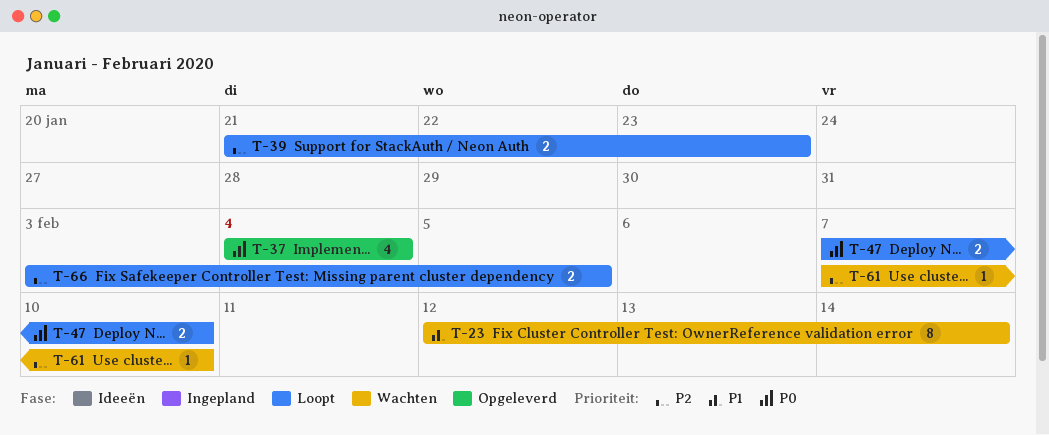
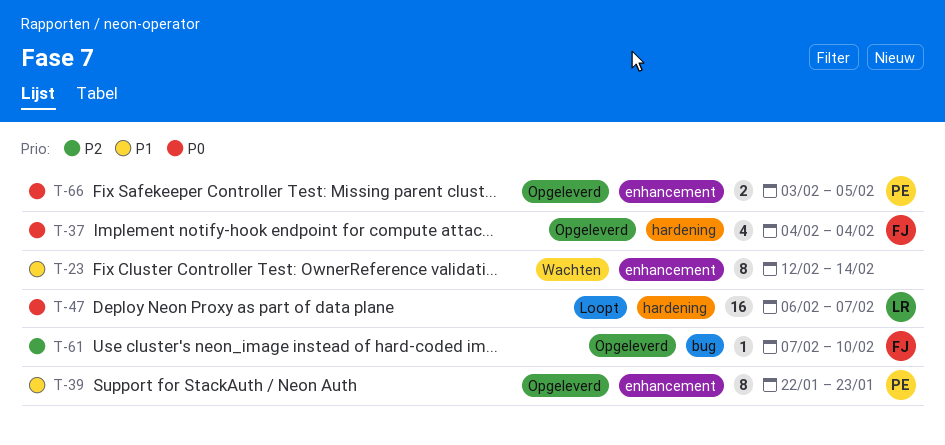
T-39, status: Loopt -> Opgeleverd
T-39, priority: P2 -> P1
T-39, estimate: 2 -> 8
T-39, start: Jan 21 -> Jan 22
T-47, estimate: 2 -> 16
T-47, start: Feb 7 -> Feb 6
T-47, due: Feb 10 -> Feb 7
T-61, status: Wachten -> Opgeleverd
T-66, status: Loopt -> Opgeleverd
T-66, priority: P2 -> P0

